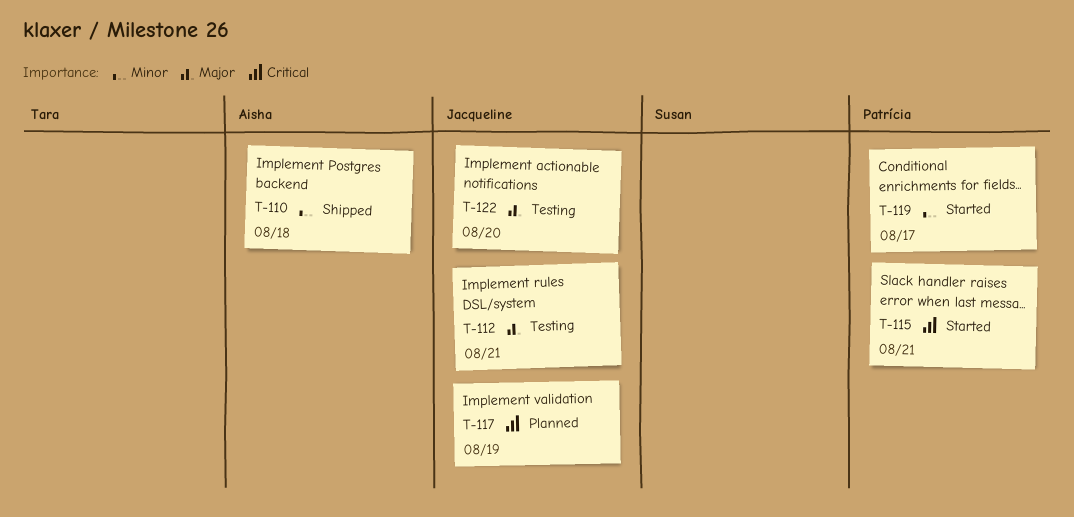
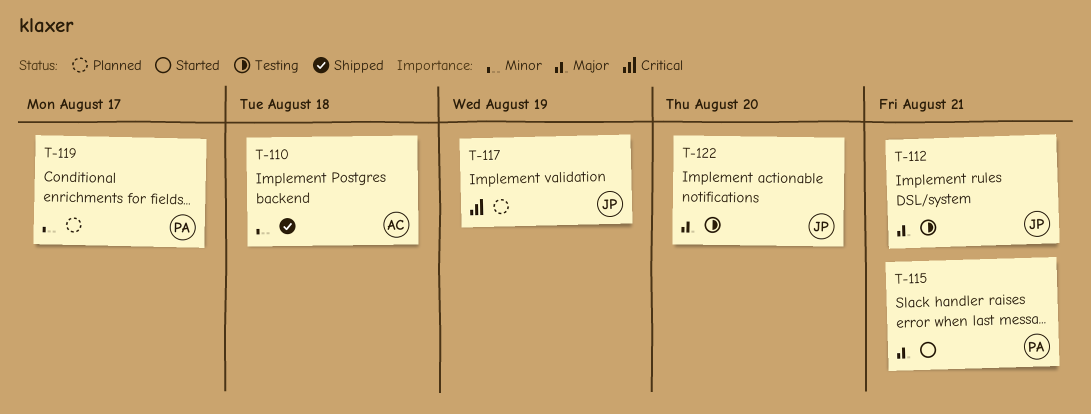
T-115, priority: Critical -> Major
T-119, status: Started -> Planned

